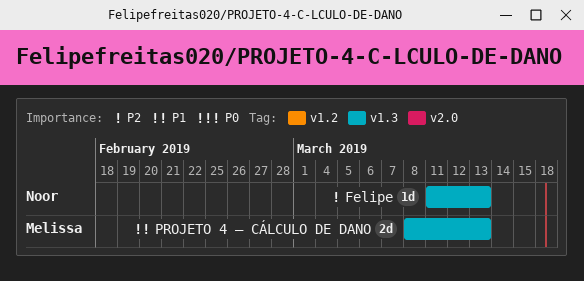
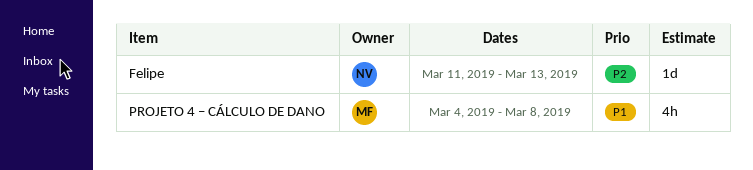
PROJETO 4 – CÁLCULO DE DANO, estimate: 2d -> 4h
PROJETO 4 – CÁLCULO DE DANO, start: Mar 8 -> Mar 4
PROJETO 4 – CÁLCULO DE DANO, due: Mar 13 -> Mar 8

